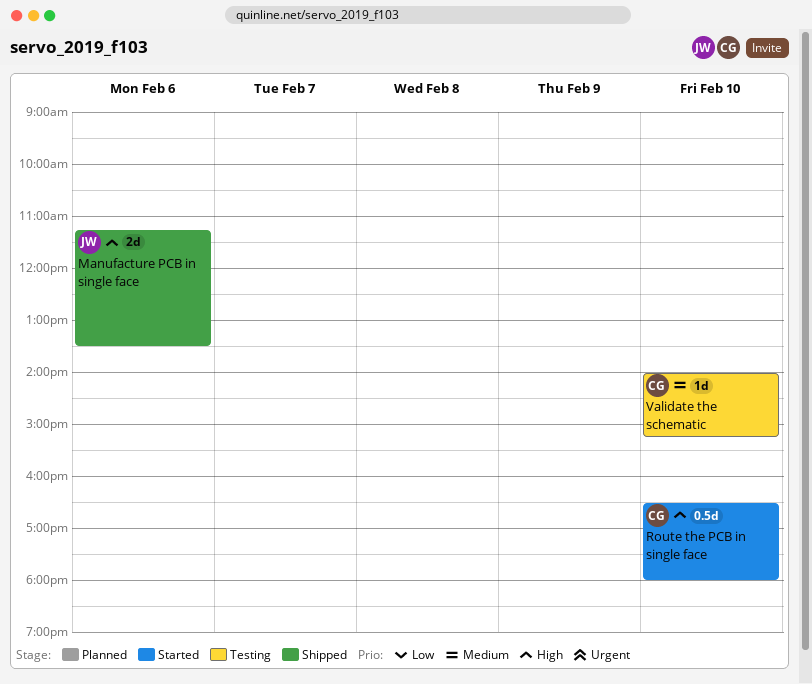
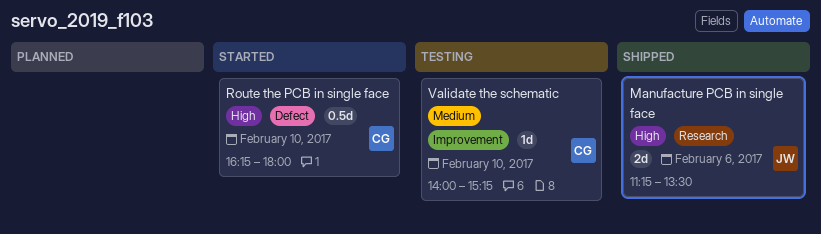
Route the PCB in single face, begins: 16:30 -> 16:15

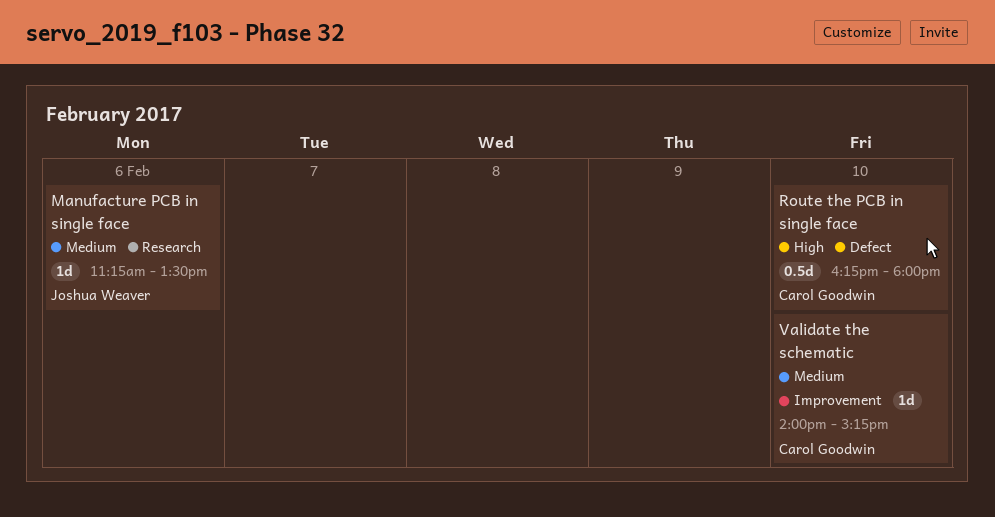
Manufacture PCB in single face, priority: High -> Medium
Manufacture PCB in single face, estimate: 2d -> 1d

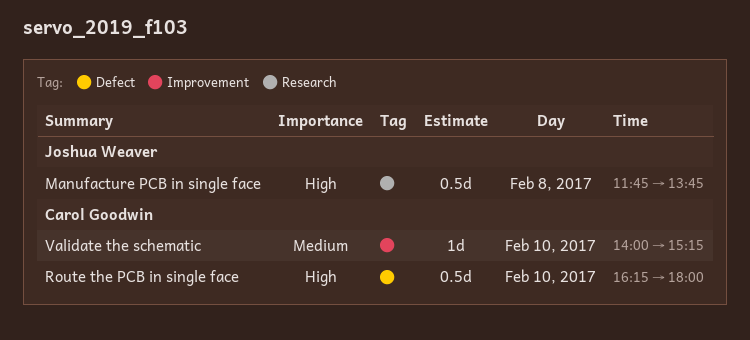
Manufacture PCB in single face, priority: Medium -> High
Manufacture PCB in single face, estimate: 1d -> 0.5d
Manufacture PCB in single face, day: Feb 6 -> Feb 8
Manufacture PCB in single face, begins: 11:15 -> 11:45
Manufacture PCB in single face, ends: 13:30 -> 13:45

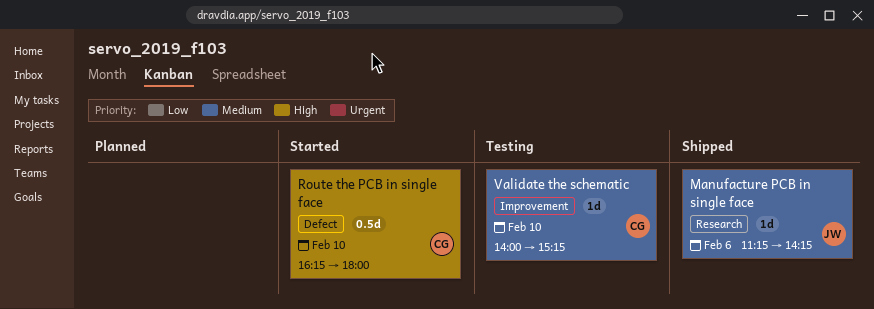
Manufacture PCB in single face, priority: High -> Medium
Manufacture PCB in single face, estimate: 0.5d -> 1d
Manufacture PCB in single face, day: Feb 8 -> Feb 6
Manufacture PCB in single face, begins: 11:45 -> 11:15
Manufacture PCB in single face, ends: 13:45 -> 14:15

